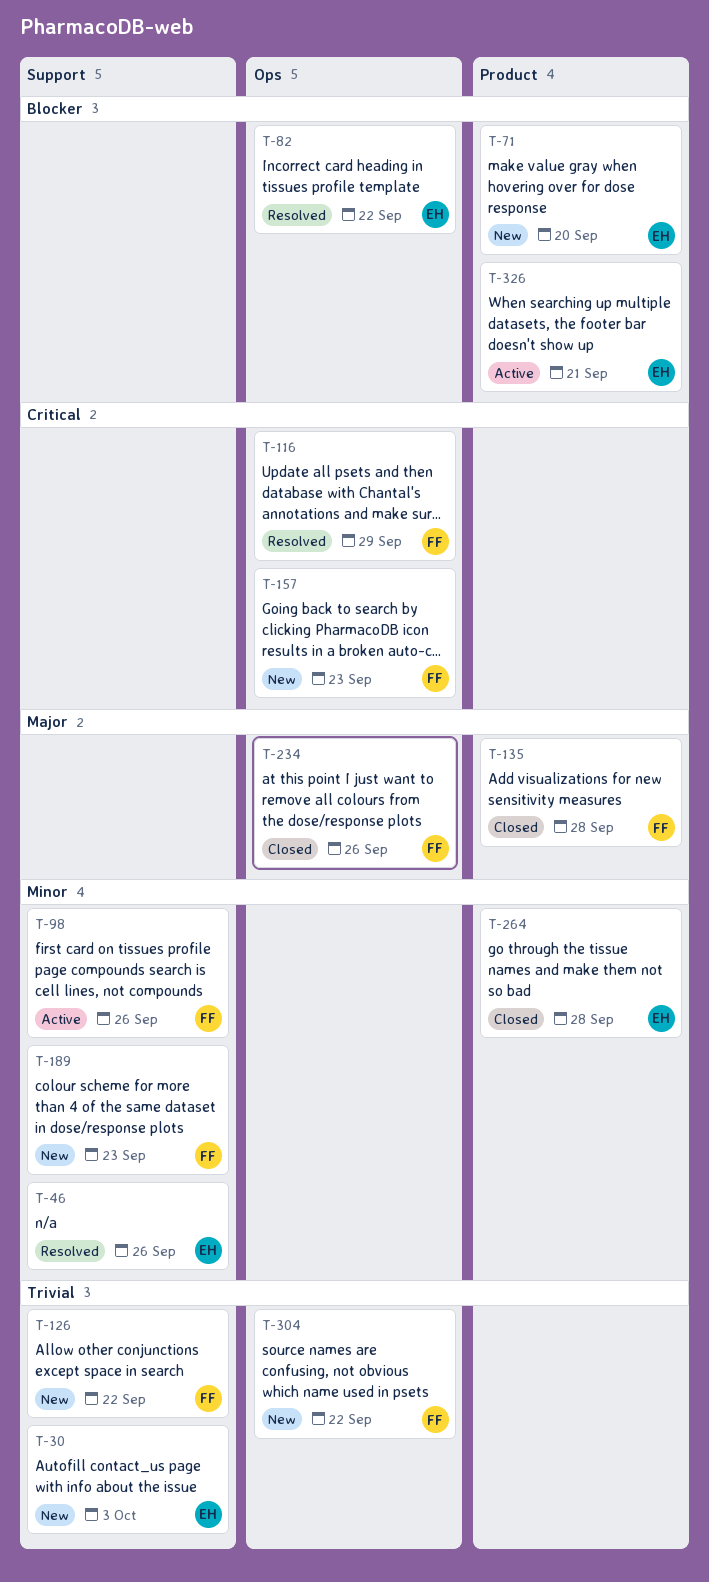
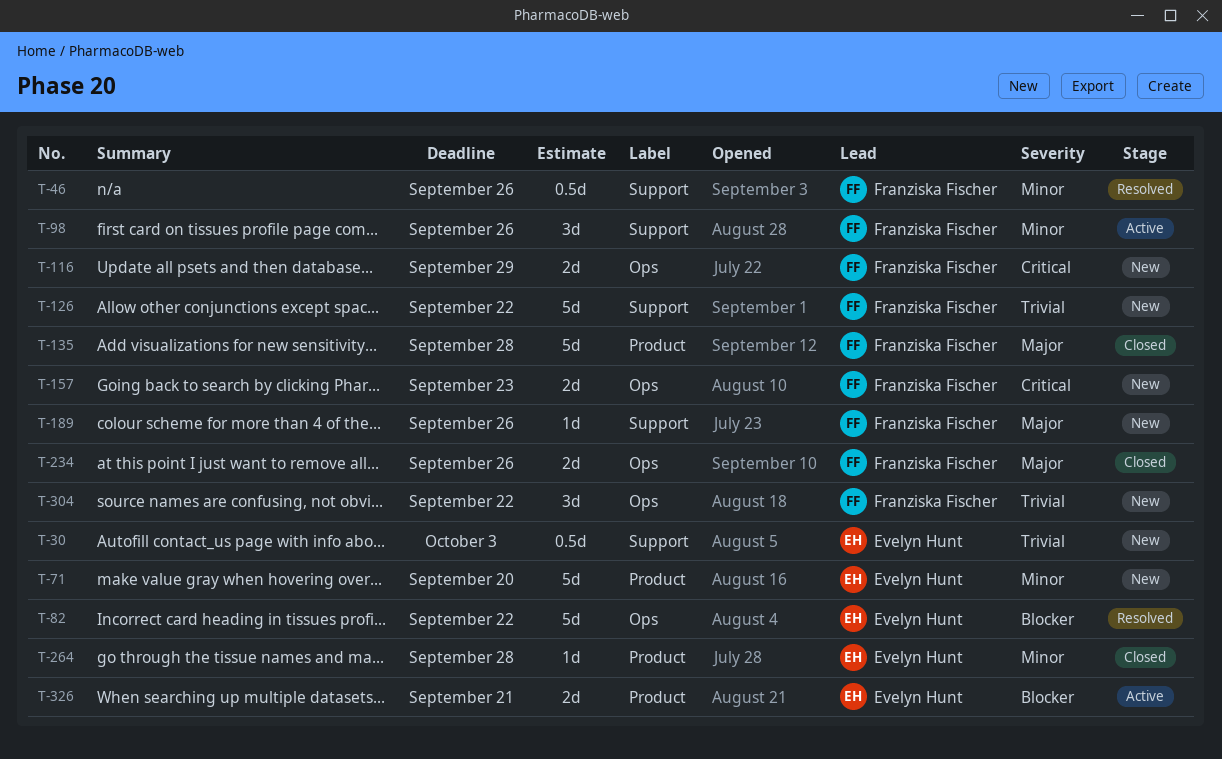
T-46, owner: Evelyn Hunt -> Franziska Fischer
T-71, priority: Blocker -> Minor
T-116, status: Resolved -> New
T-189, priority: Minor -> Major
T-189, due: Sep 23 -> Sep 26

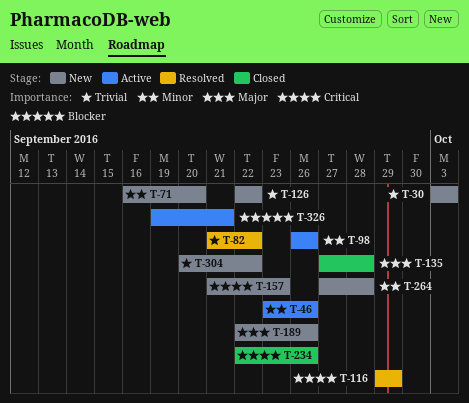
T-46, status: Resolved -> Active
T-82, priority: Blocker -> Trivial
T-116, status: New -> Resolved
T-234, priority: Major -> Critical
T-264, status: Closed -> New

